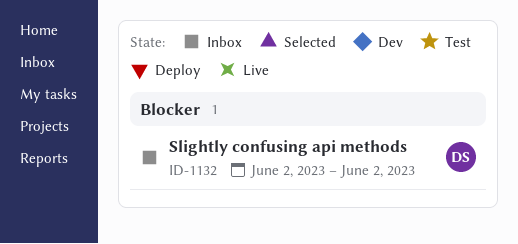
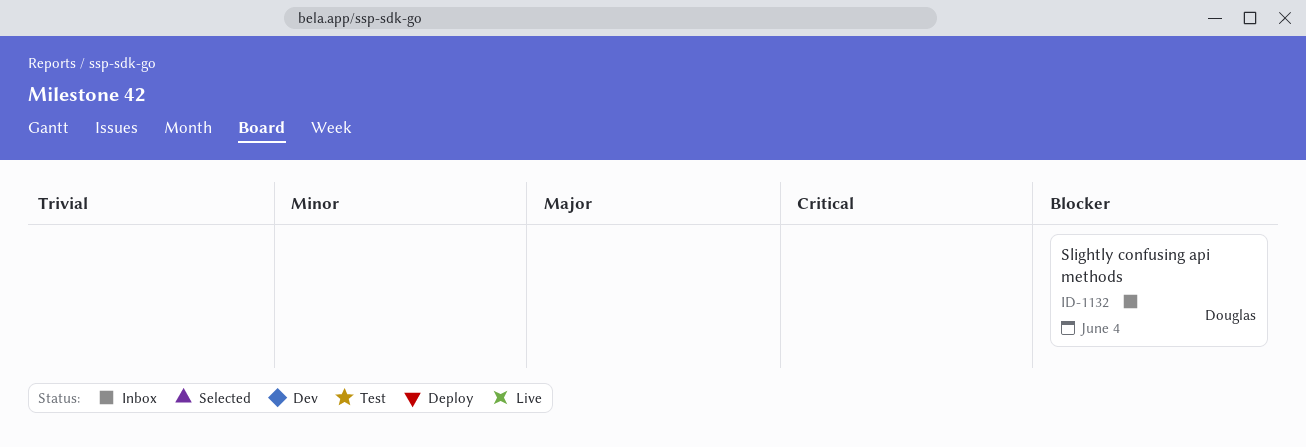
ID-1132, due: Jun 2 -> Jun 4

